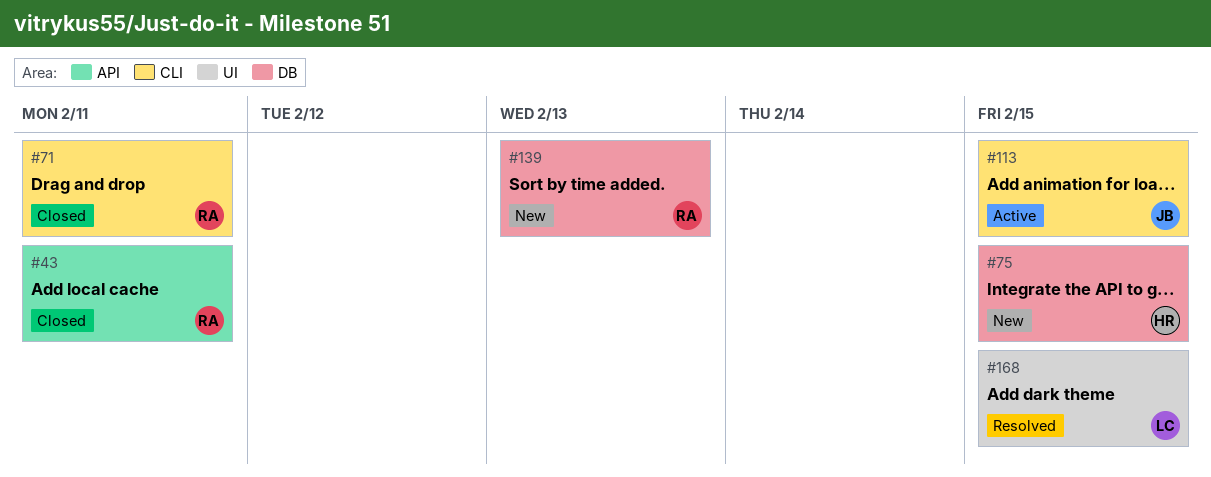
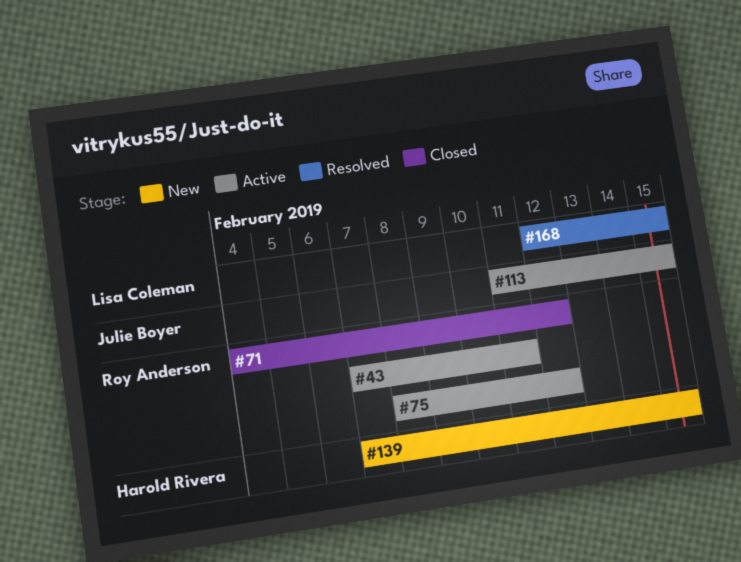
#43, status: Closed -> Active
#71, due: Feb 11 -> Feb 12
#75, status: New -> Active
#75, owner: Harold Rivera -> Roy Anderson
#75, due: Feb 15 -> Feb 12
#139, owner: Roy Anderson -> Harold Rivera
#139, due: Feb 13 -> Feb 15

